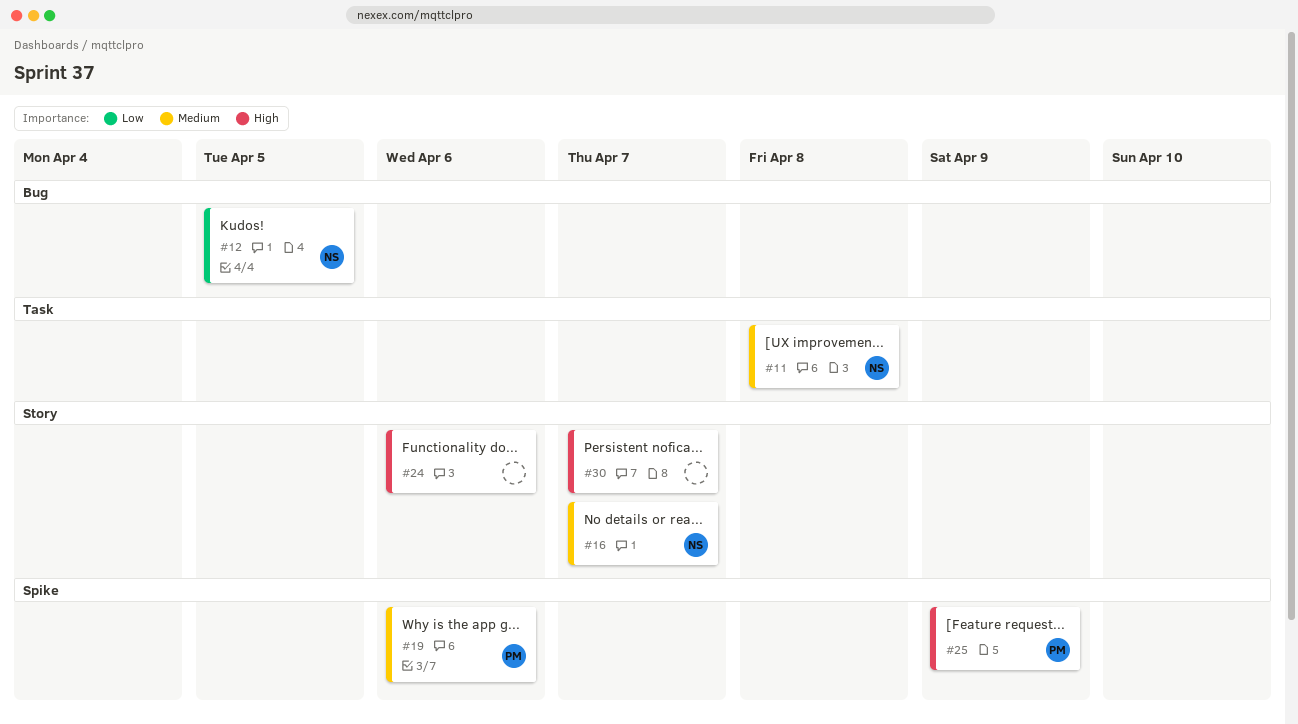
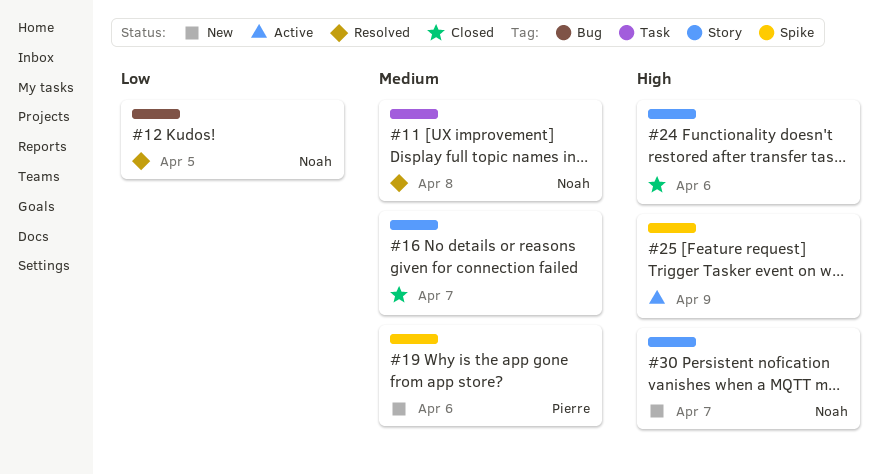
#16, owner: Noah -> none
#25, owner: Pierre -> none
#30, owner: none -> Noah

